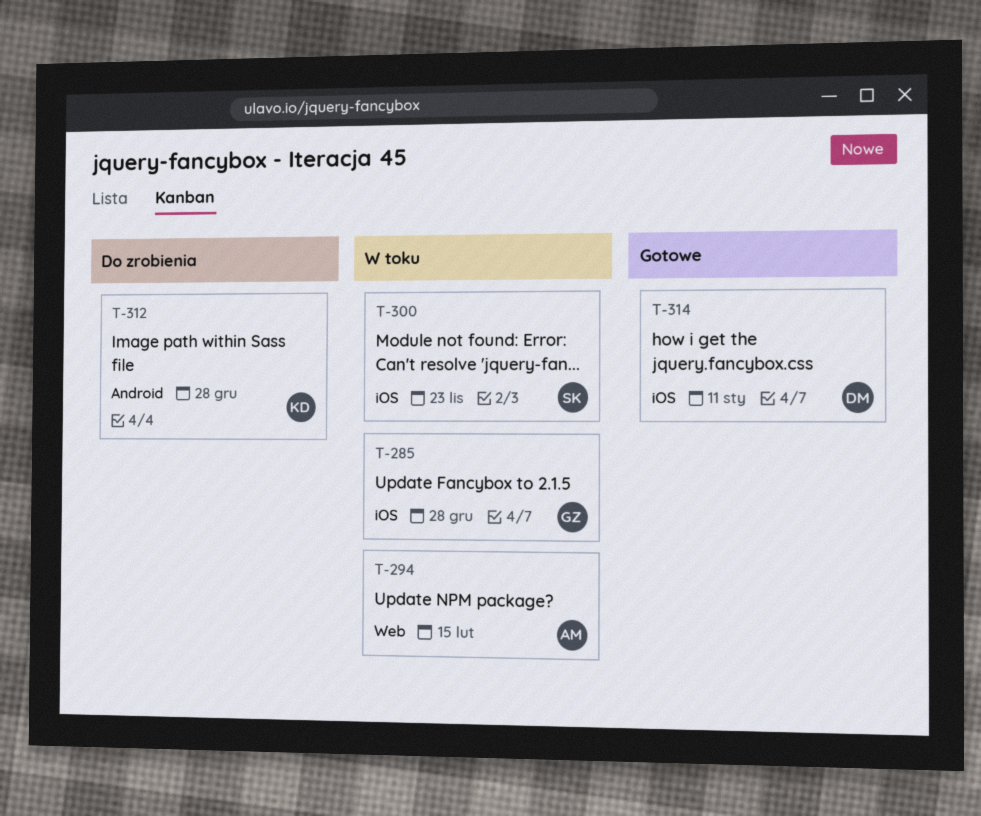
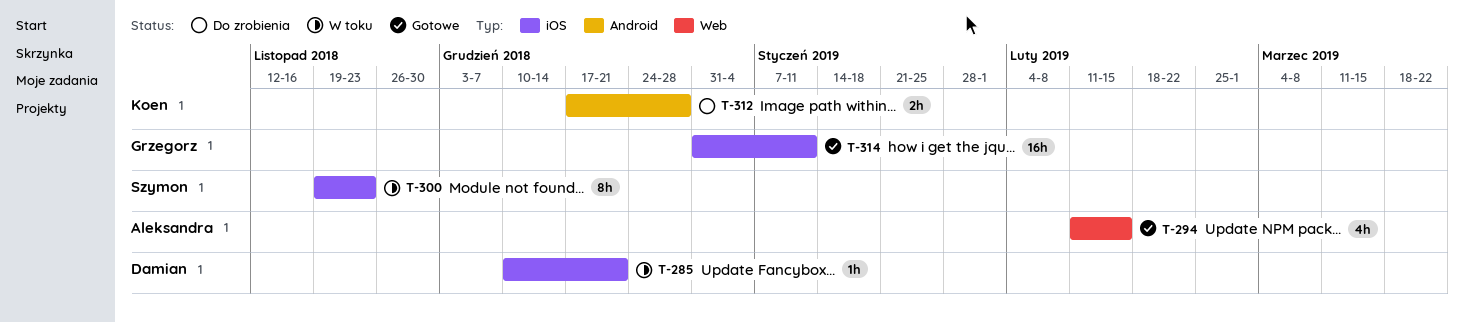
T-285, owner: Grzegorz -> Damian
T-285, due: Dec 28 -> Dec 21
T-294, status: W toku -> Gotowe
T-314, owner: Damian -> Grzegorz

